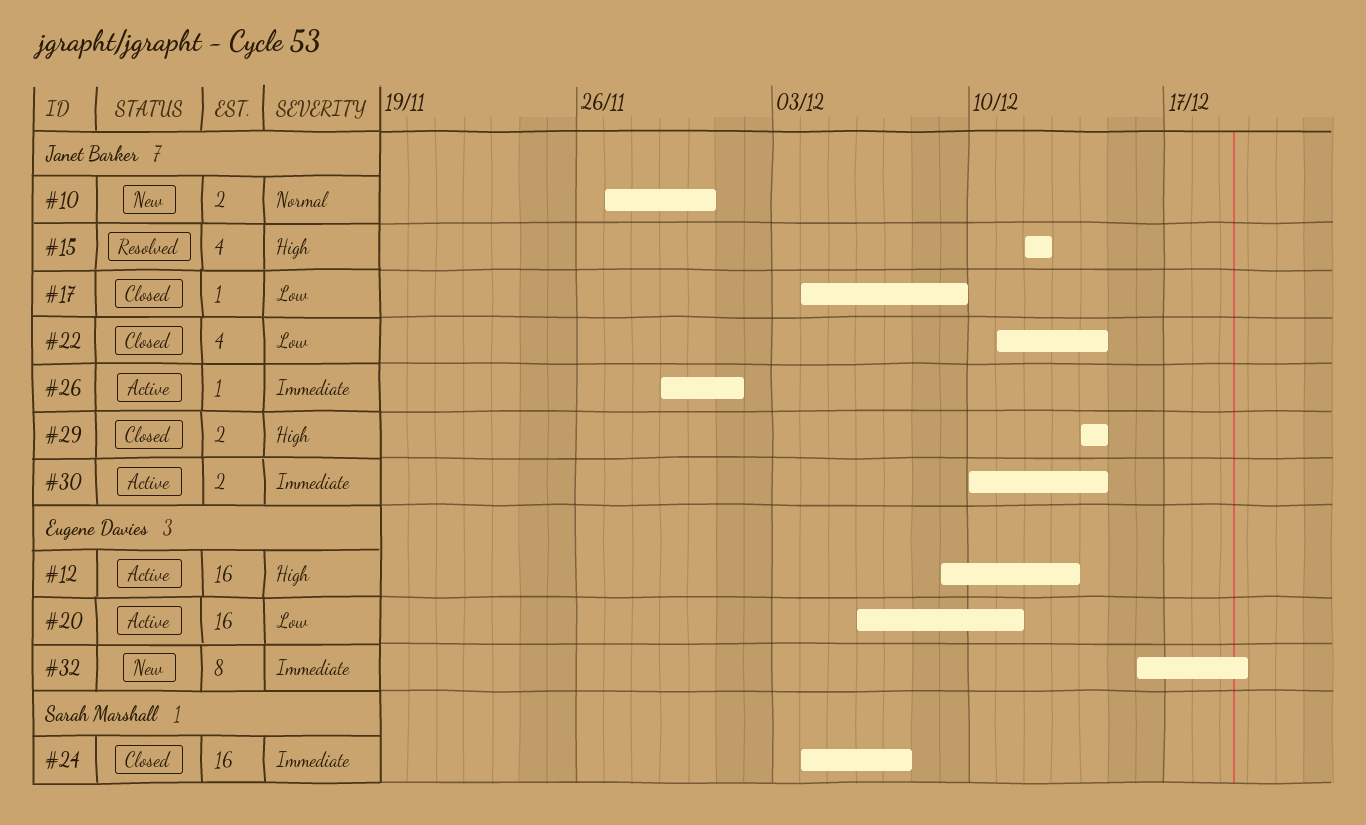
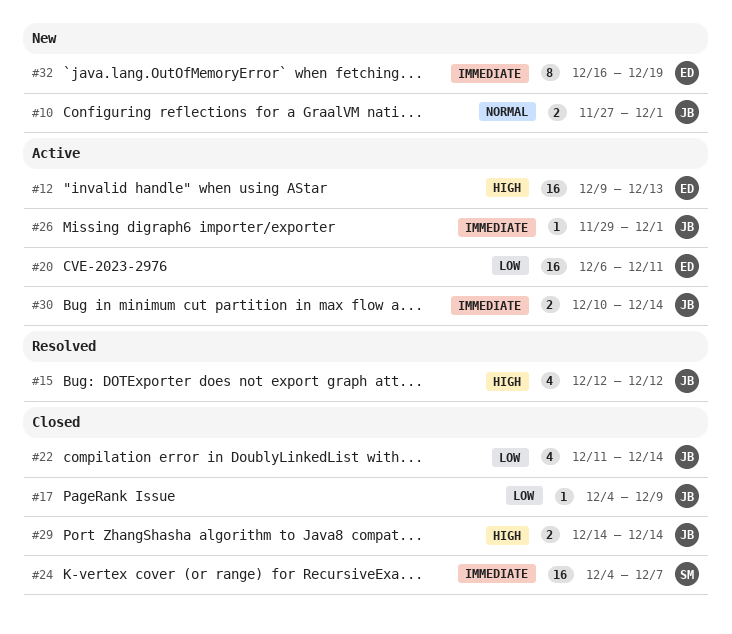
#10, due: Nov 30 -> Dec 1

